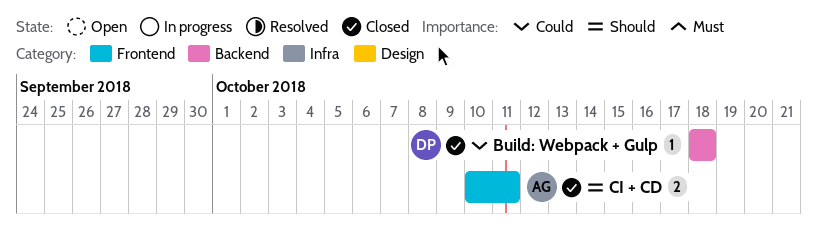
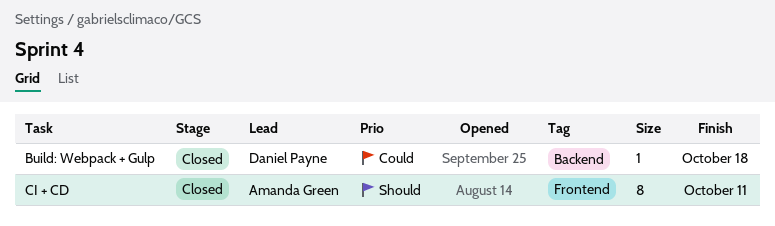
CI + CD, estimate: 2 -> 8

